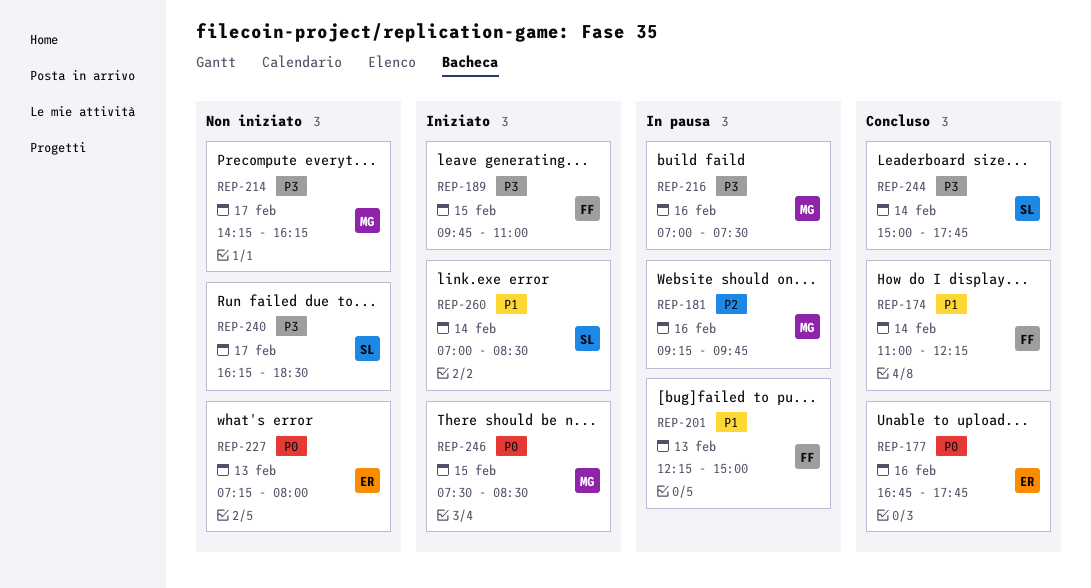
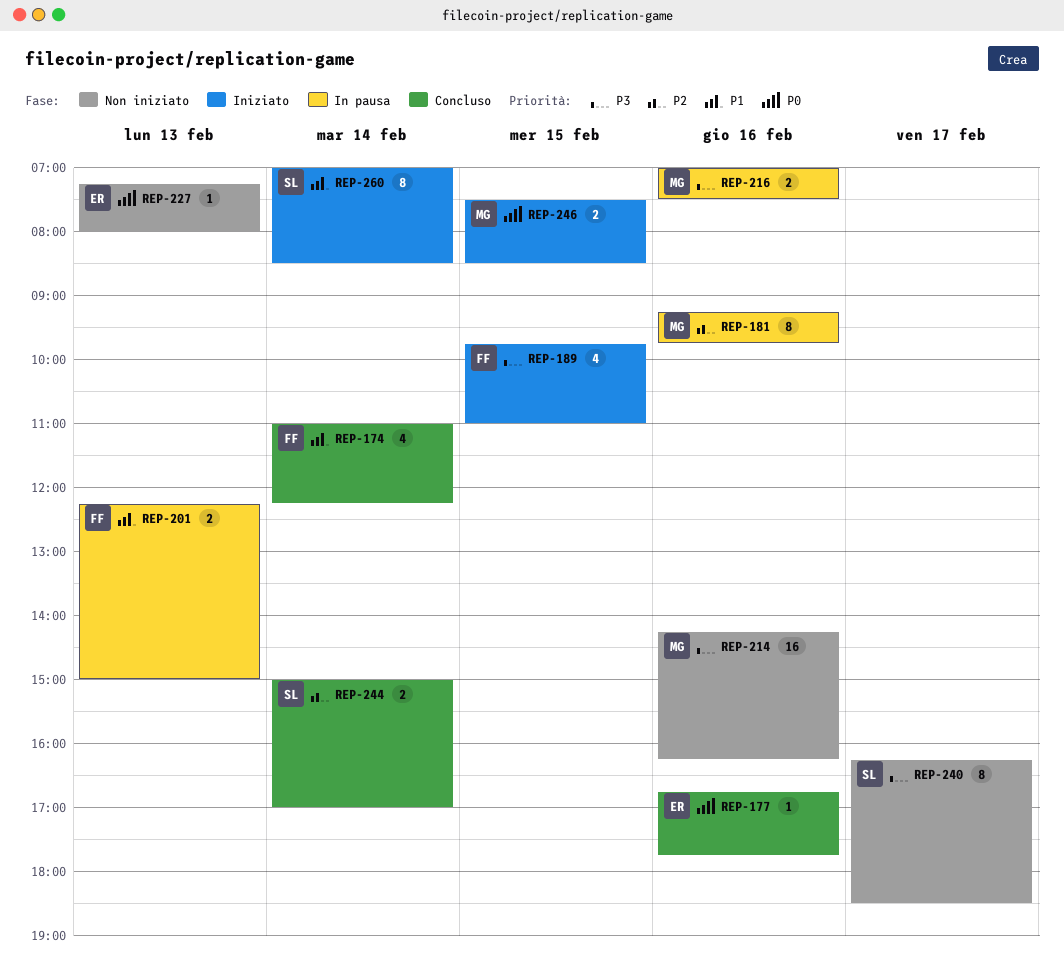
REP-214, day: Feb 17 -> Feb 16
REP-244, priority: P3 -> P2
REP-244, ends: 17:45 -> 17:00

